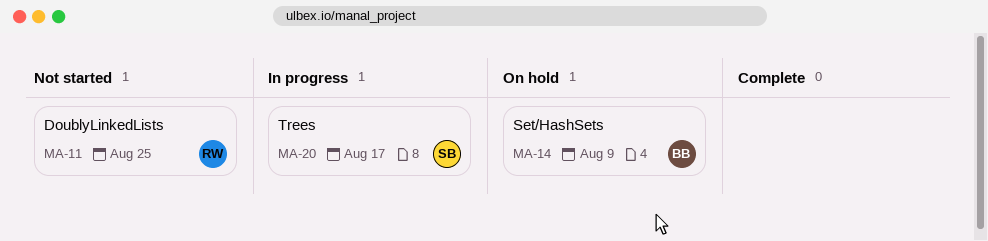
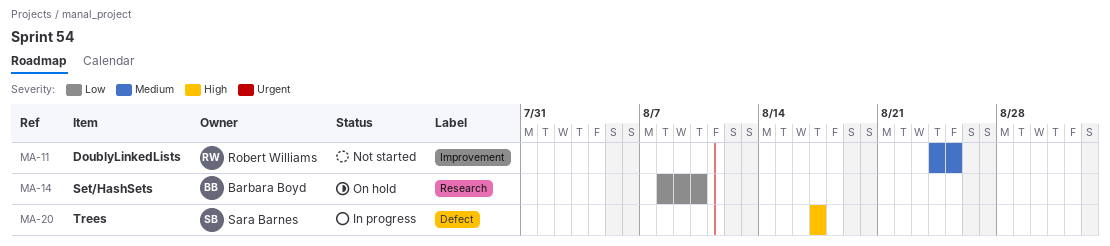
MA-14, due: Aug 9 -> Aug 10

